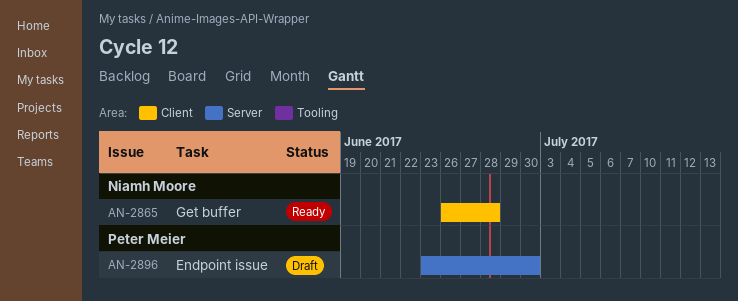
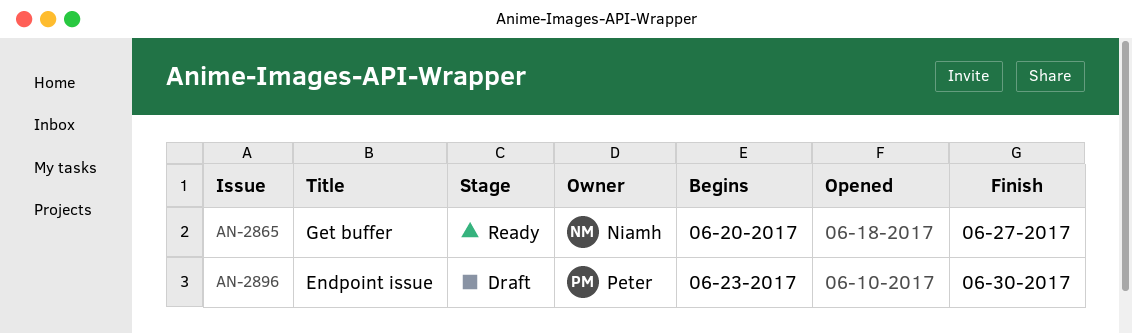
AN-2865, start: Jun 26 -> Jun 20
AN-2865, due: Jun 28 -> Jun 27

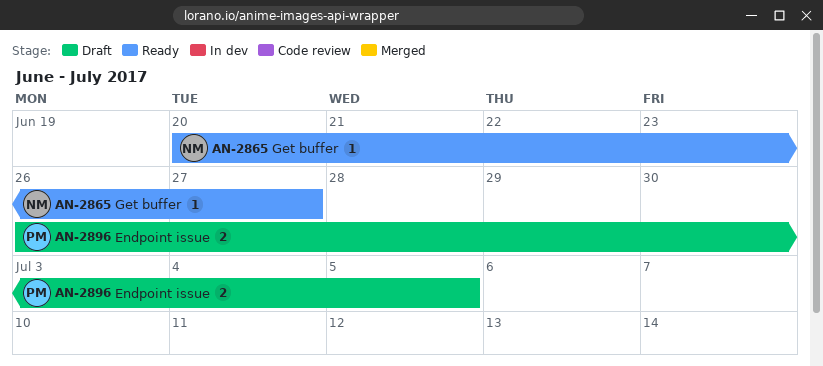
AN-2896, start: Jun 23 -> Jun 26
AN-2896, due: Jun 30 -> Jul 5

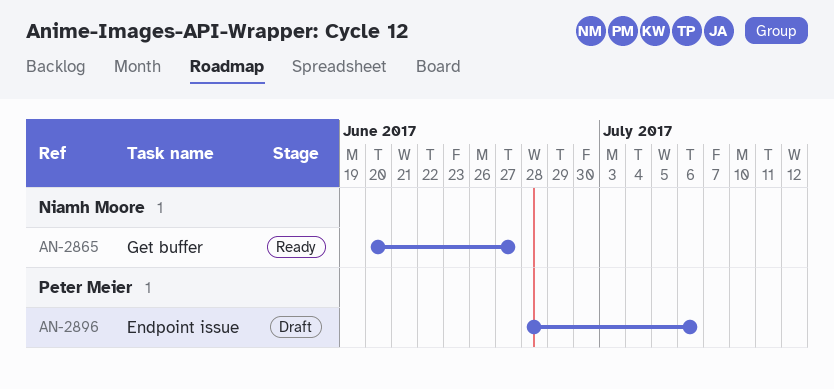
AN-2896, start: Jun 26 -> Jun 28
AN-2896, due: Jul 5 -> Jul 6

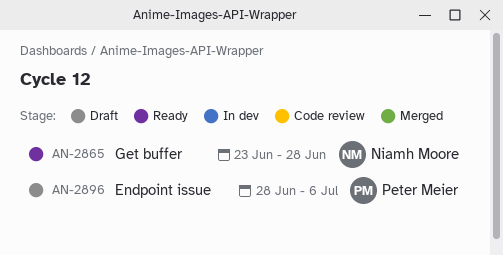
AN-2865, start: Jun 20 -> Jun 23
AN-2865, due: Jun 27 -> Jun 28

